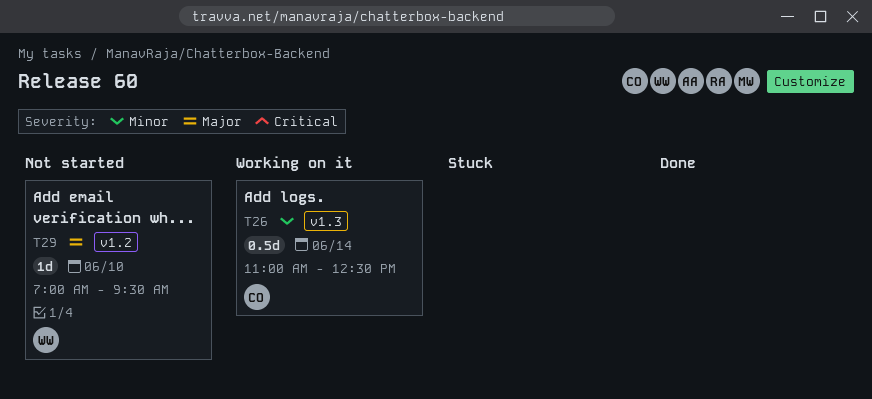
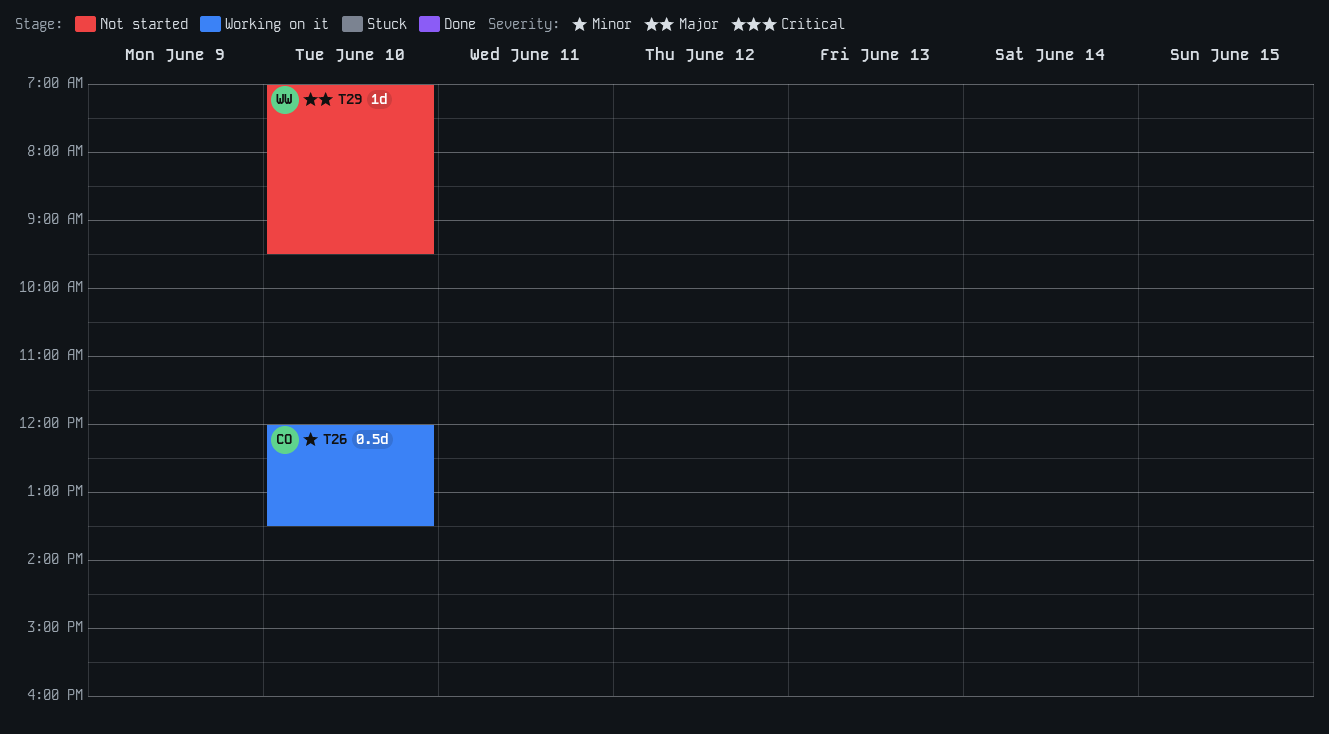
T26, day: Jun 14 -> Jun 10
T26, begins: 11:00 -> 12:00
T26, ends: 12:30 -> 13:30

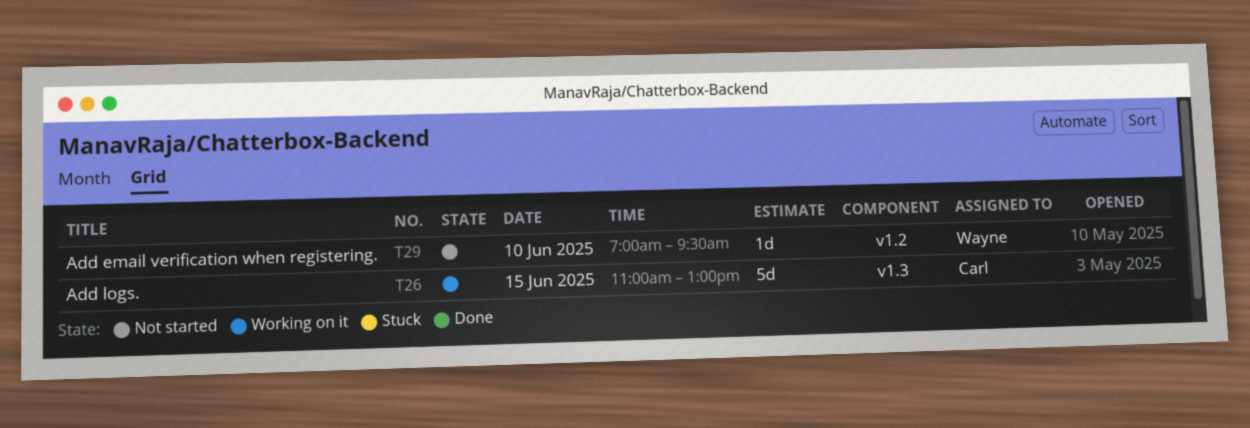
T26, estimate: 0.5d -> 5d
T26, day: Jun 10 -> Jun 15
T26, begins: 12:00 -> 11:00
T26, ends: 13:30 -> 13:00

